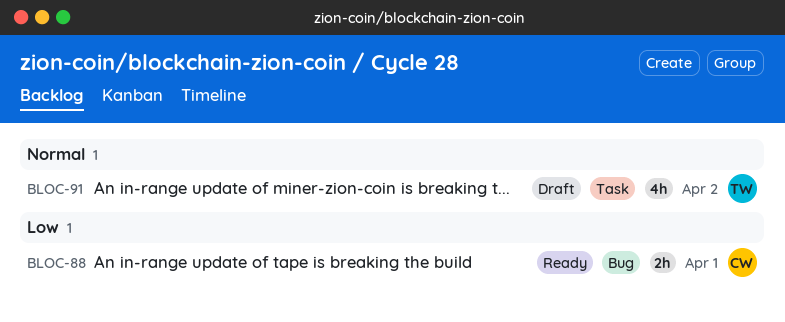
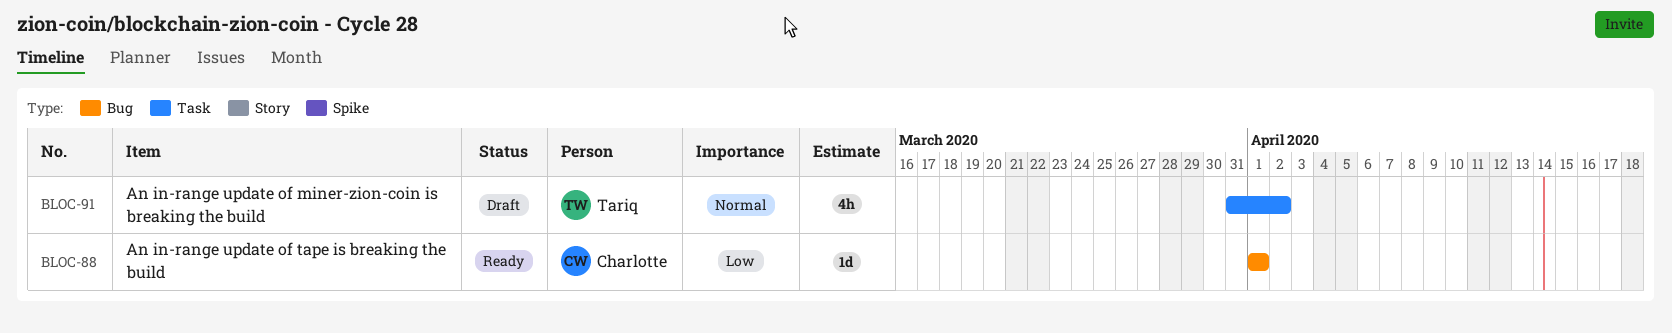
BLOC-88, estimate: 2h -> 1d

